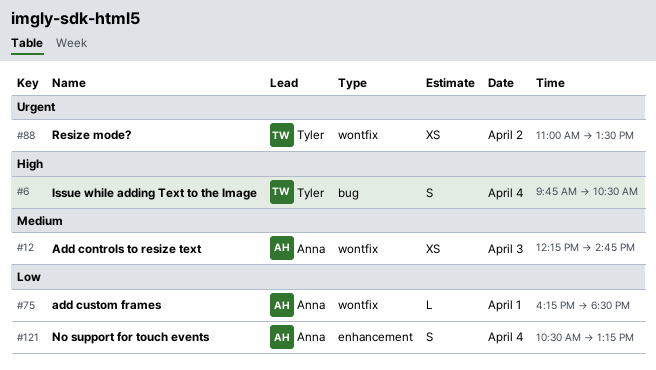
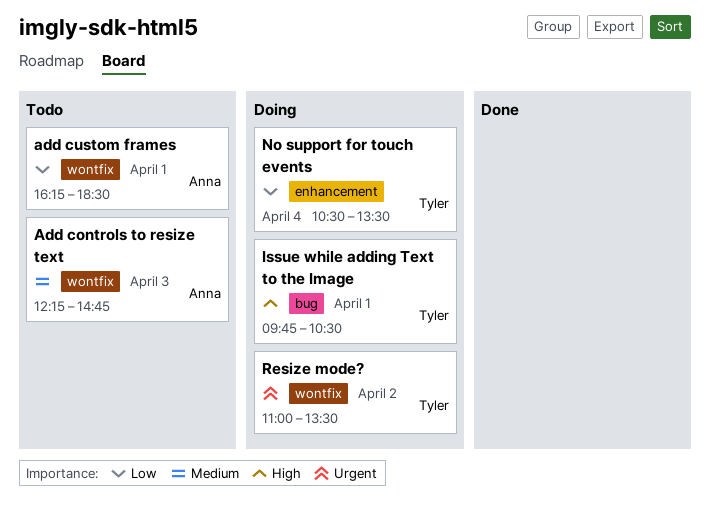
Issue while adding Text to the Image, day: Apr 4 -> Apr 1
No support for touch events, owner: Anna -> Tyler
No support for touch events, ends: 13:15 -> 13:30

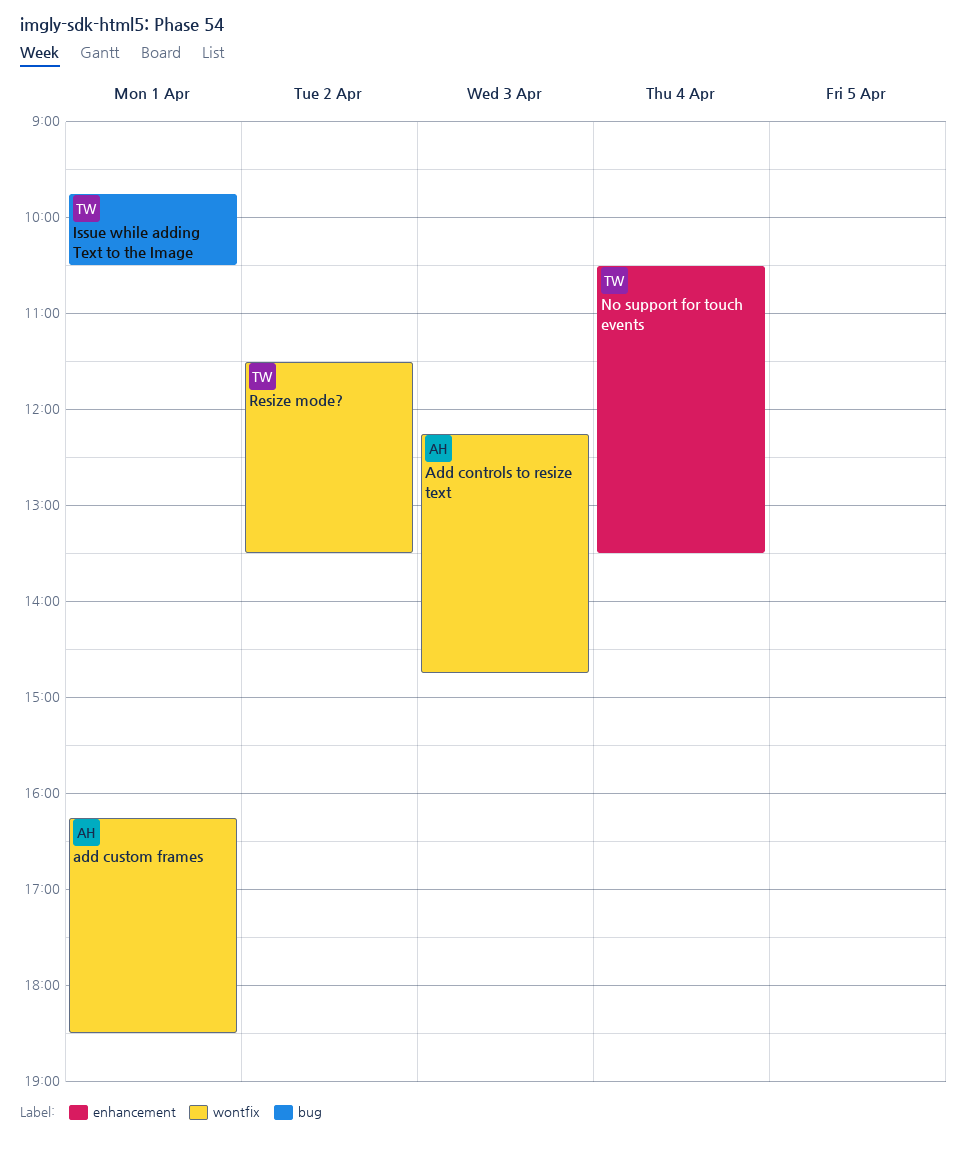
Resize mode?, begins: 11:00 -> 11:30

